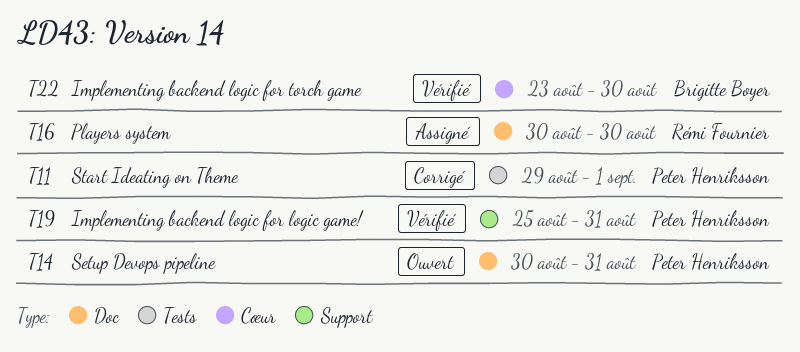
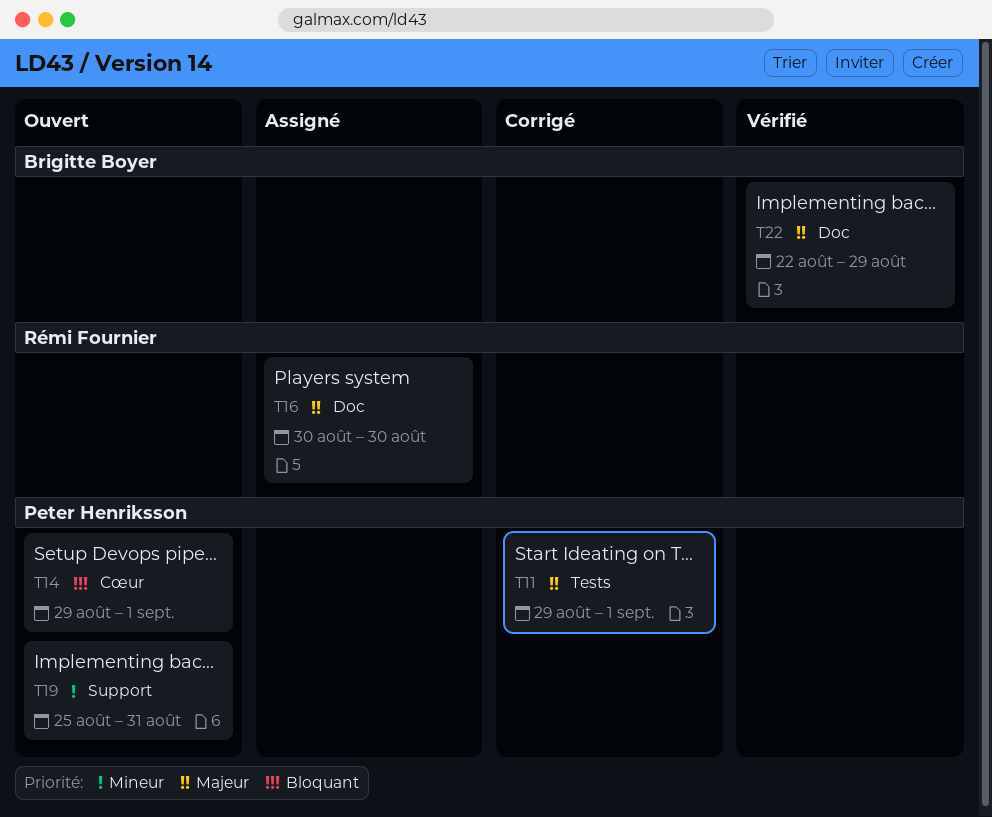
T14, label: Doc -> Cœur
T14, start: Aug 30 -> Aug 29
T14, due: Aug 31 -> Sep 1
T19, status: Vérifié -> Ouvert
T22, label: Cœur -> Doc
T22, start: Aug 23 -> Aug 22
T22, due: Aug 30 -> Aug 29

